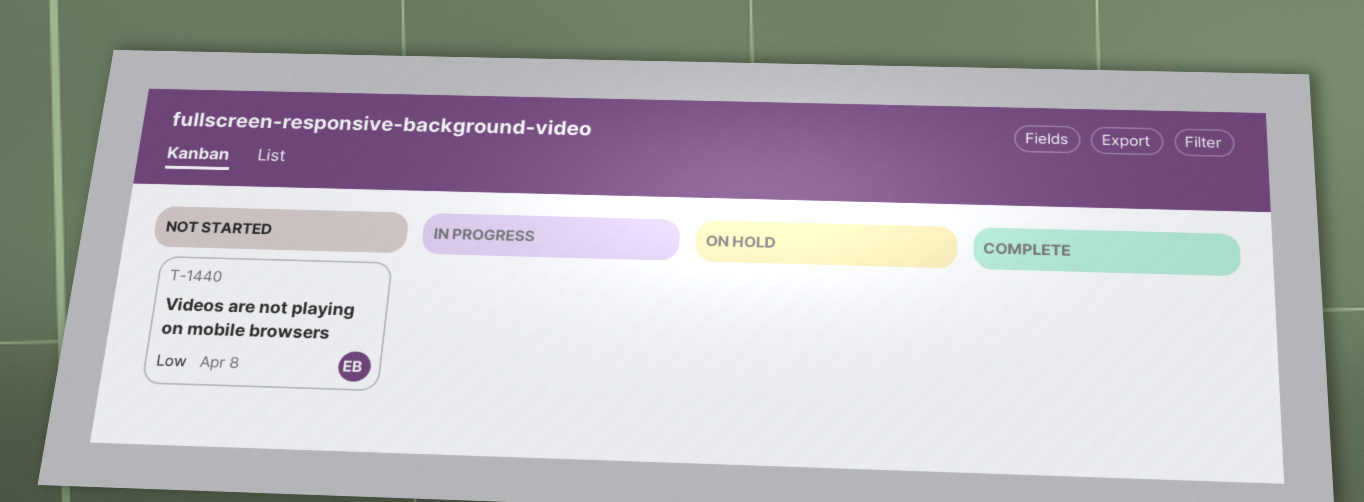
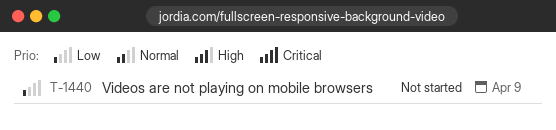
T-1440, due: Apr 8 -> Apr 9

